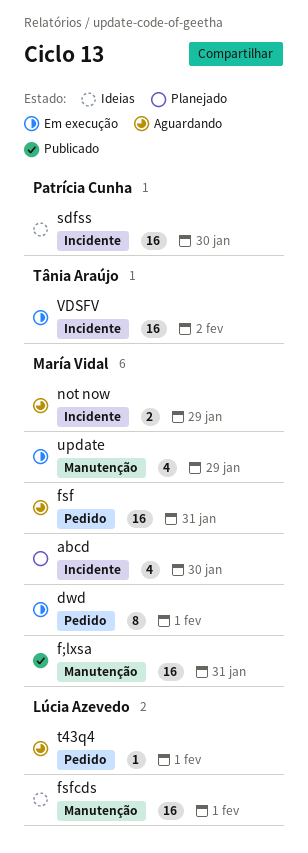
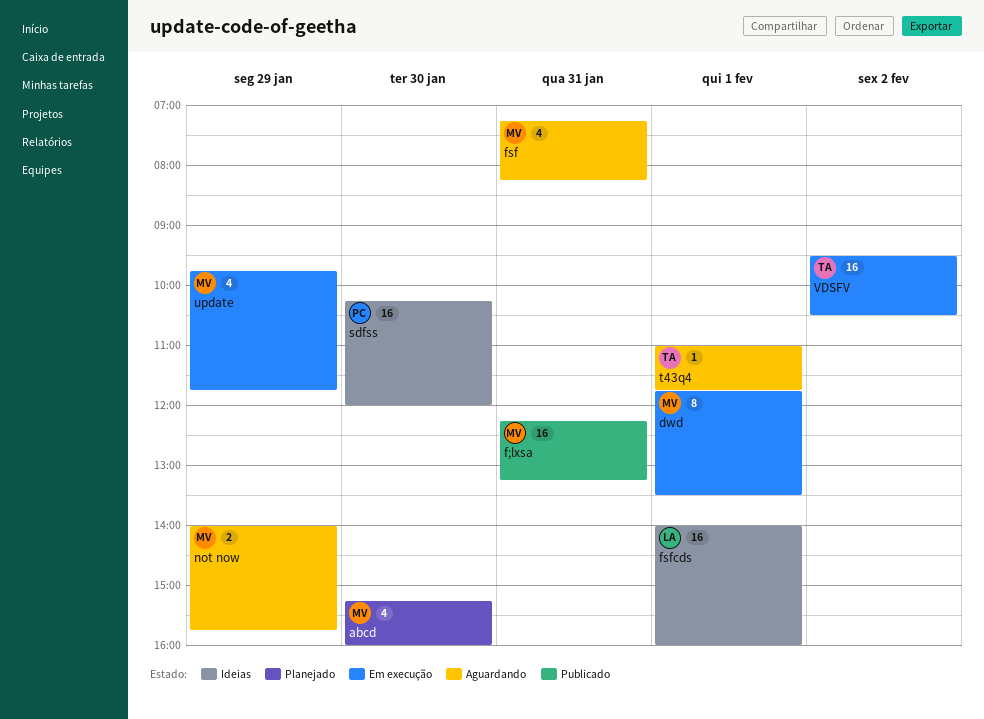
fsf, estimate: 16 -> 4
t43q4, owner: Lúcia Azevedo -> Tânia Araújo

